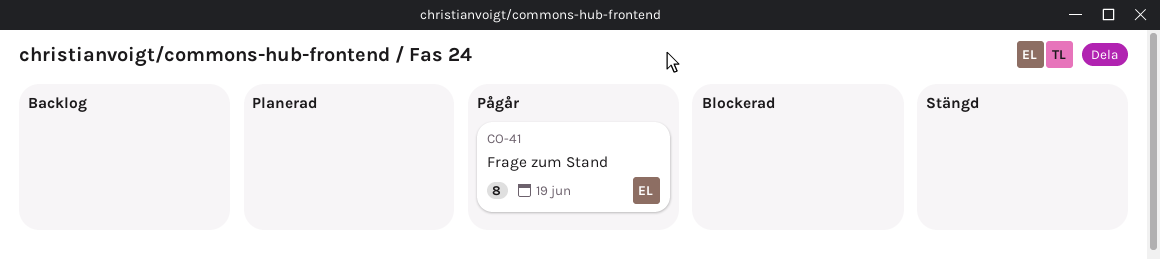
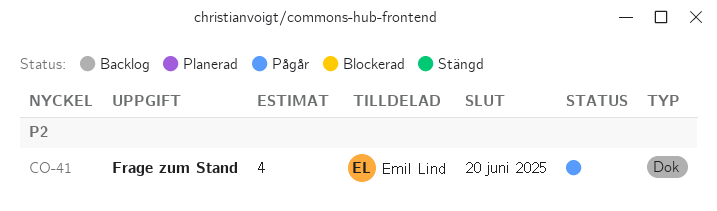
CO-41, estimate: 8 -> 4
CO-41, due: Jun 19 -> Jun 20

